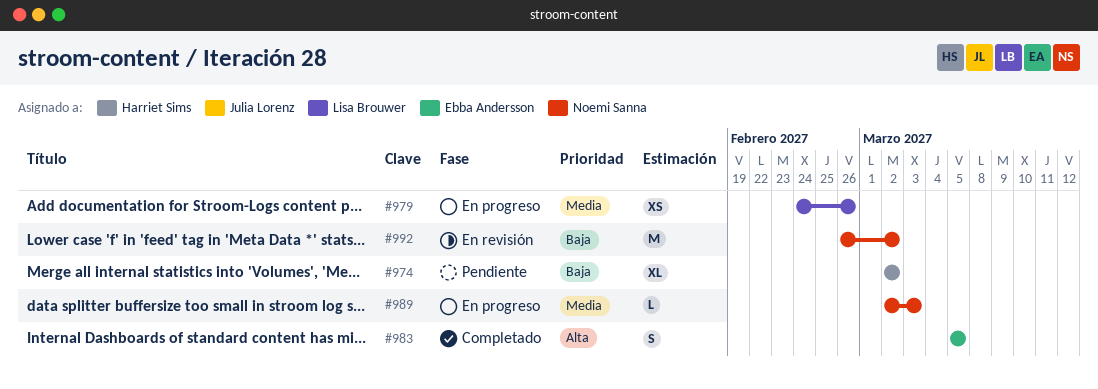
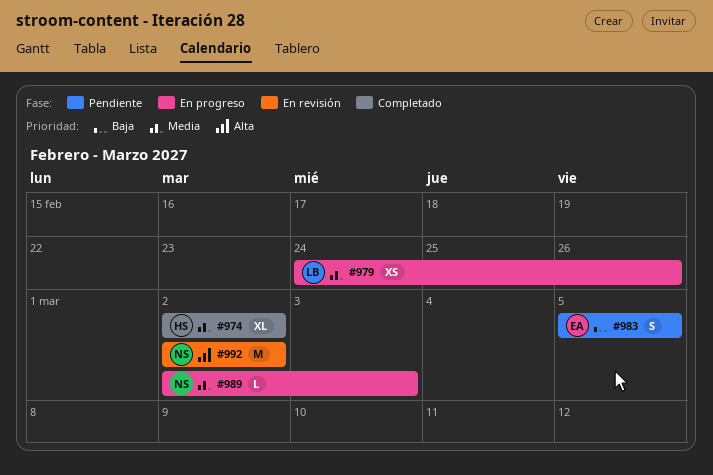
#974, status: Pendiente -> Completado
#974, priority: Baja -> Media
#983, status: Completado -> Pendiente
#983, priority: Alta -> Baja
#992, priority: Baja -> Alta
#992, start: Feb 26 -> Mar 2

